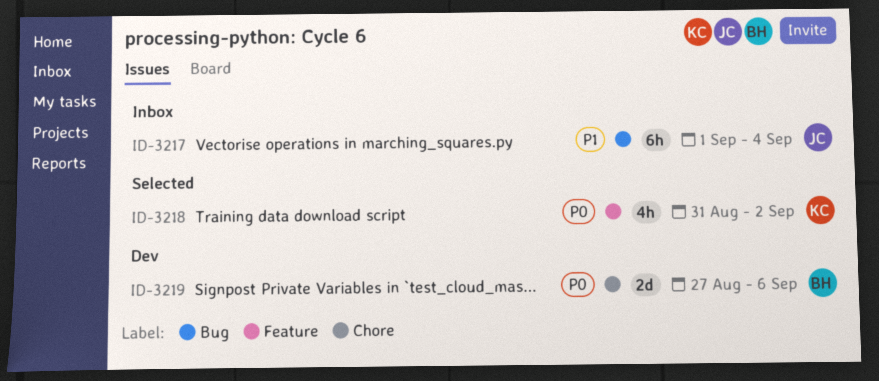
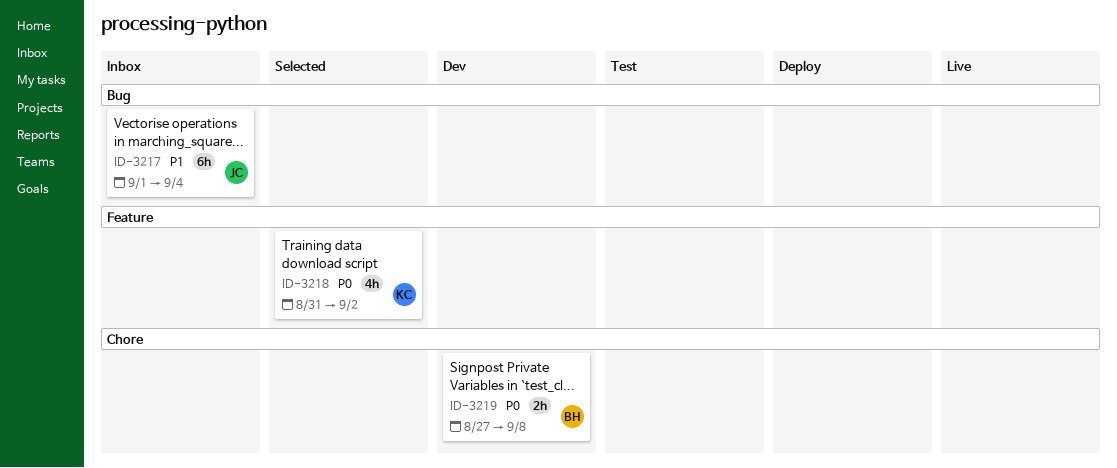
ID-3219, estimate: 2d -> 2h
ID-3219, due: Sep 6 -> Sep 8

